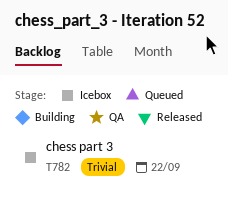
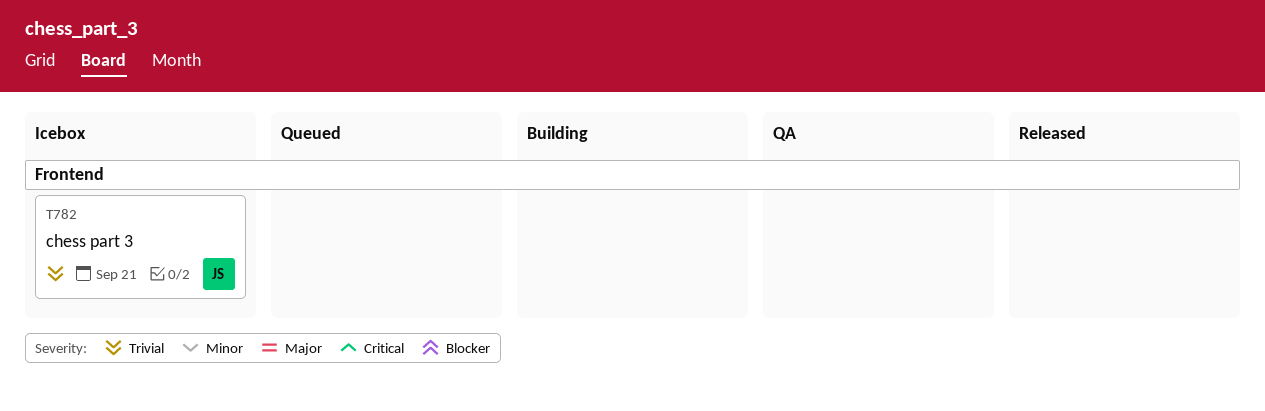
T782, due: Sep 22 -> Sep 21

